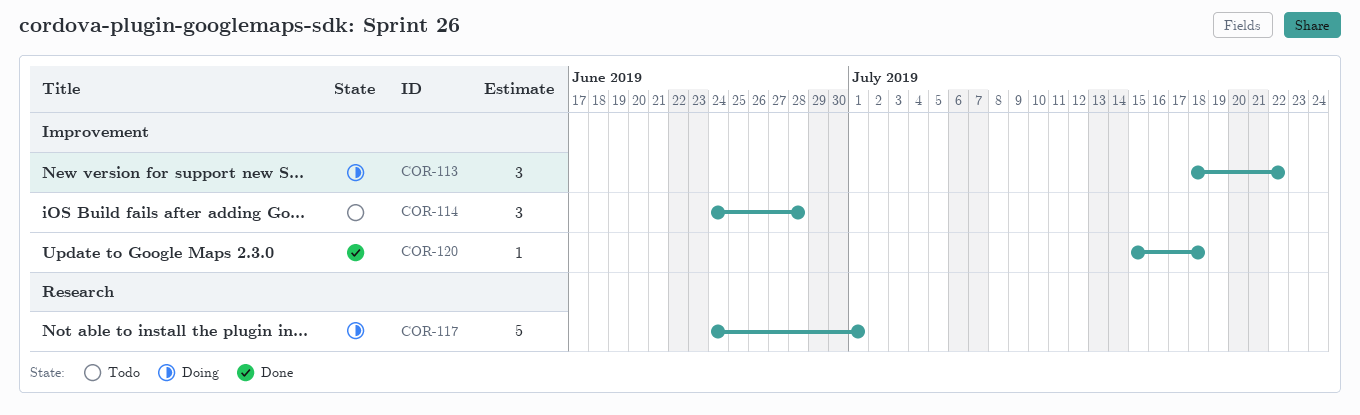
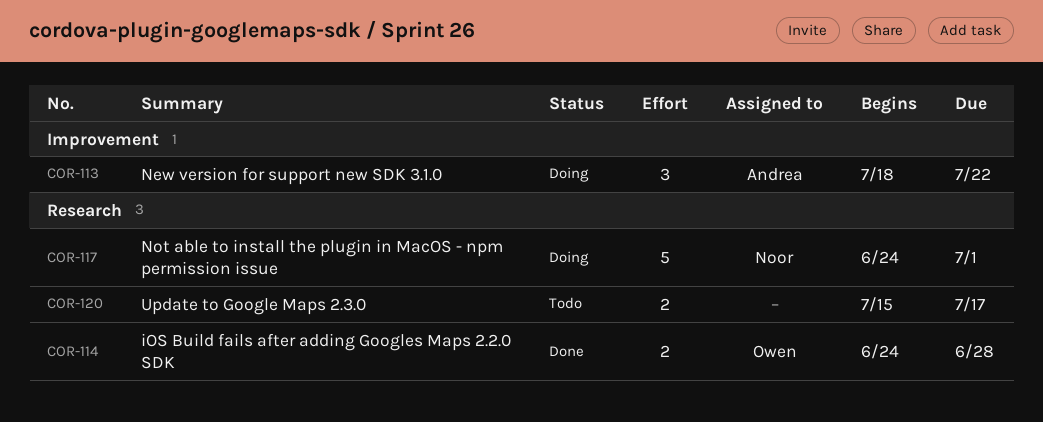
COR-114, status: Todo -> Done
COR-114, label: Improvement -> Research
COR-114, estimate: 3 -> 2
COR-120, status: Done -> Todo
COR-120, label: Improvement -> Research
COR-120, estimate: 1 -> 2
COR-120, due: Jul 18 -> Jul 17

